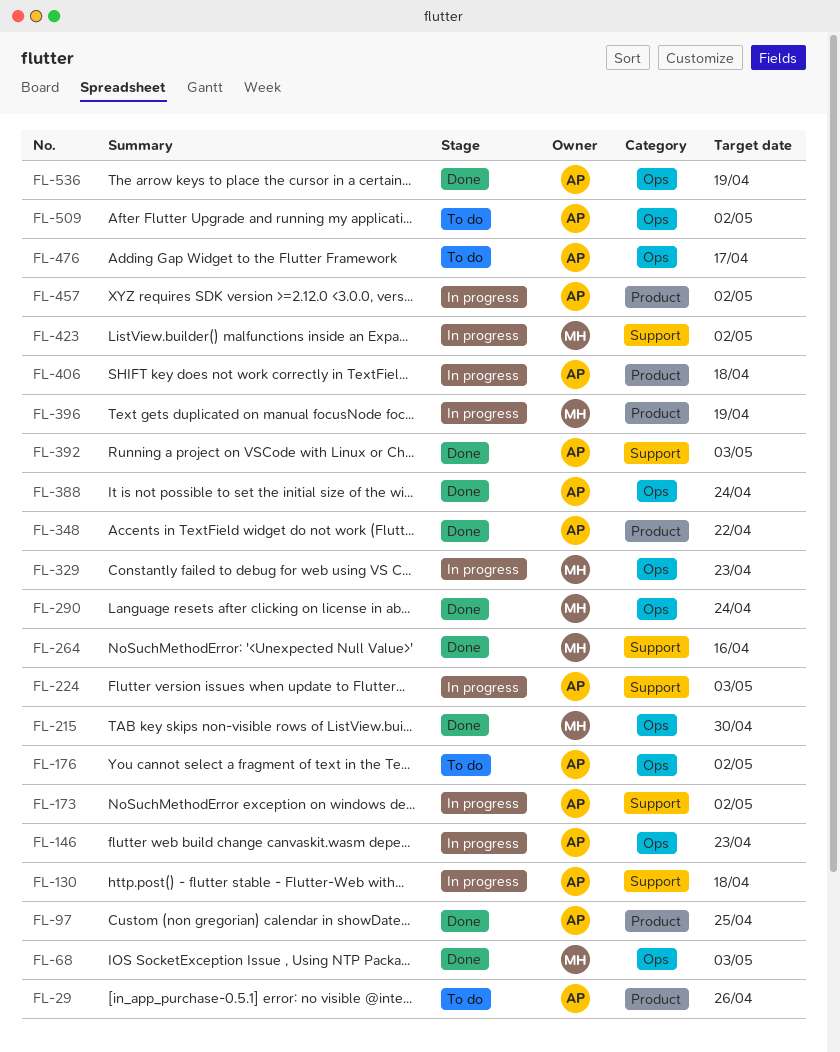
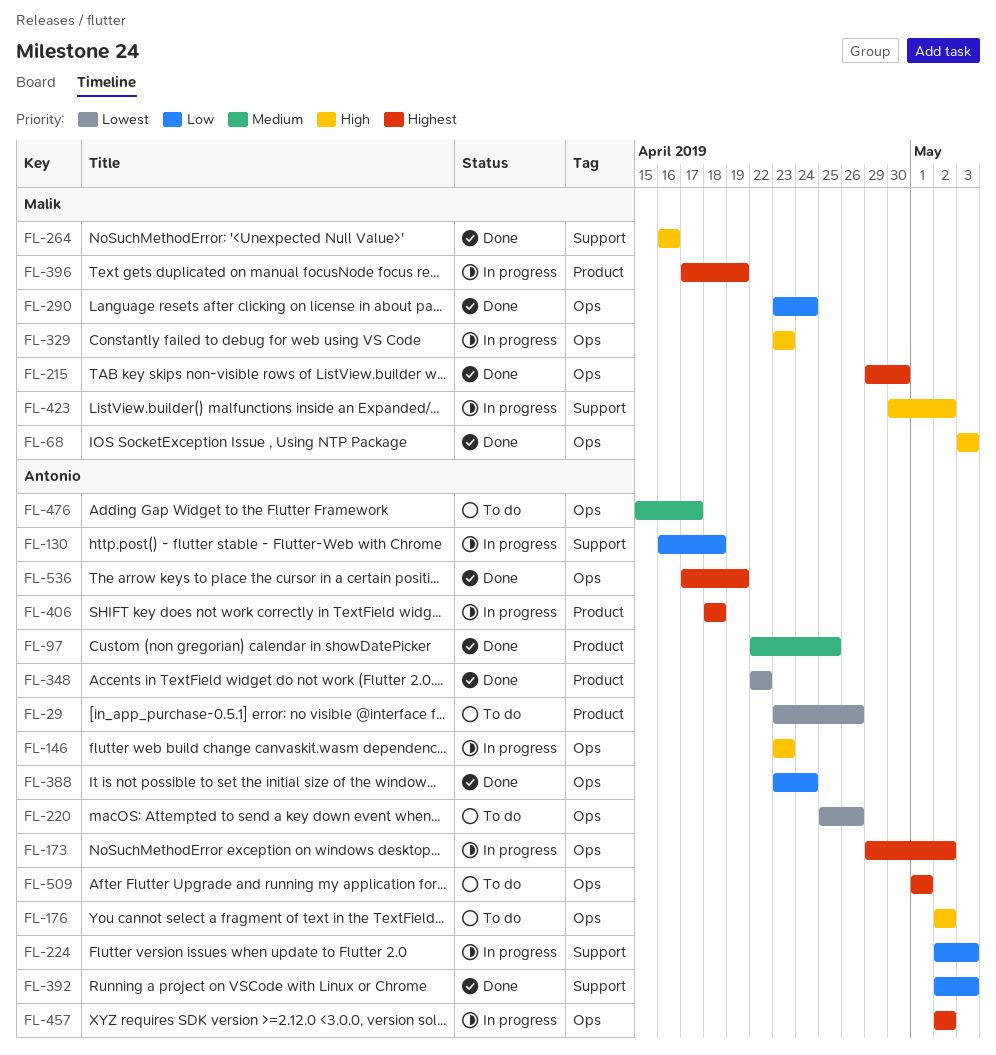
FL-173, label: Support -> Ops
FL-220: none -> present
FL-457, label: Product -> Ops
FL-509, due: May 2 -> May 1

